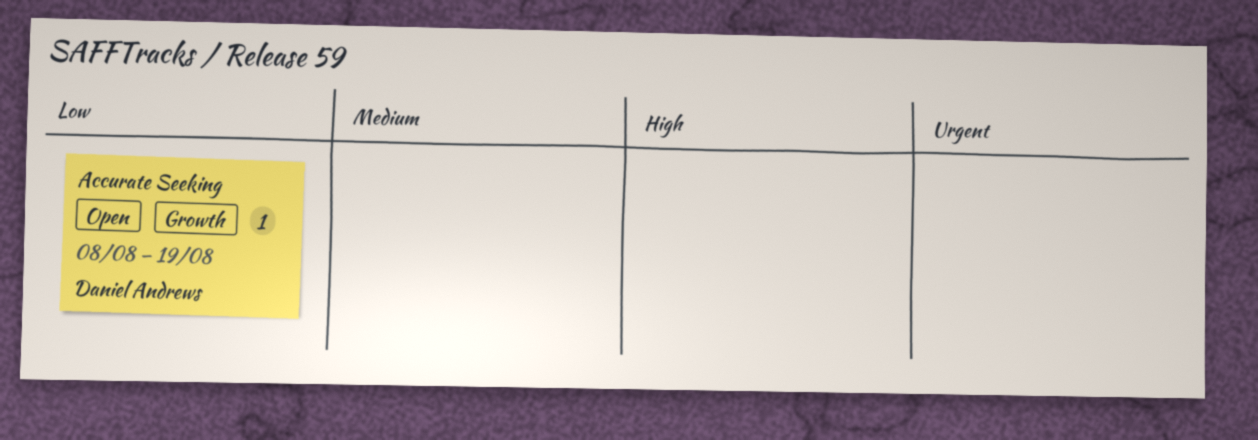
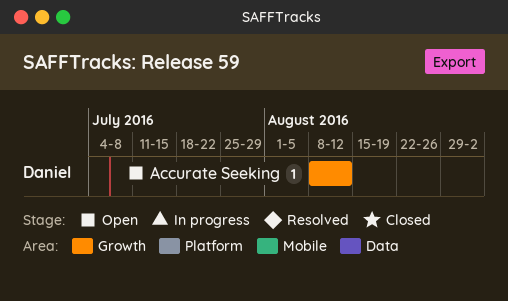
Accurate Seeking, due: Aug 19 -> Aug 12

